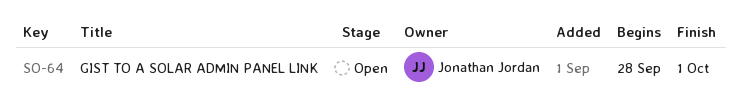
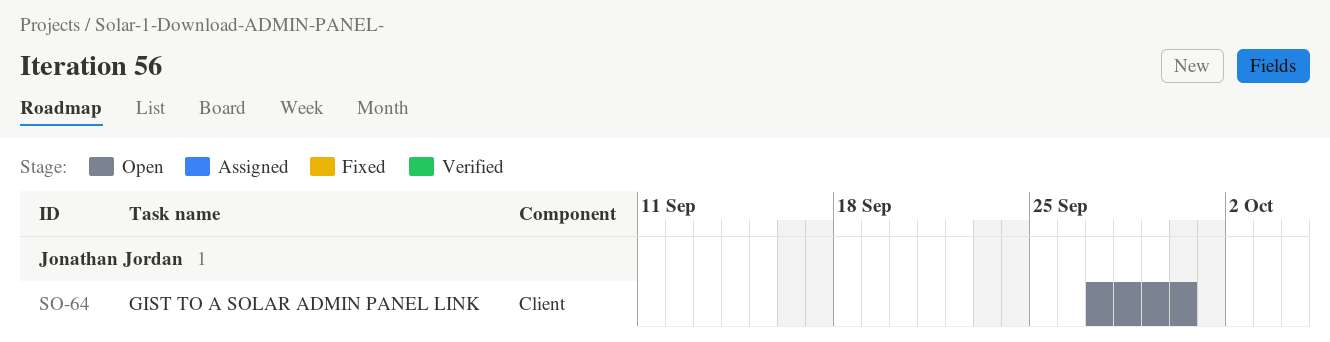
SO-64, start: Sep 28 -> Sep 27
SO-64, due: Oct 1 -> Sep 30

